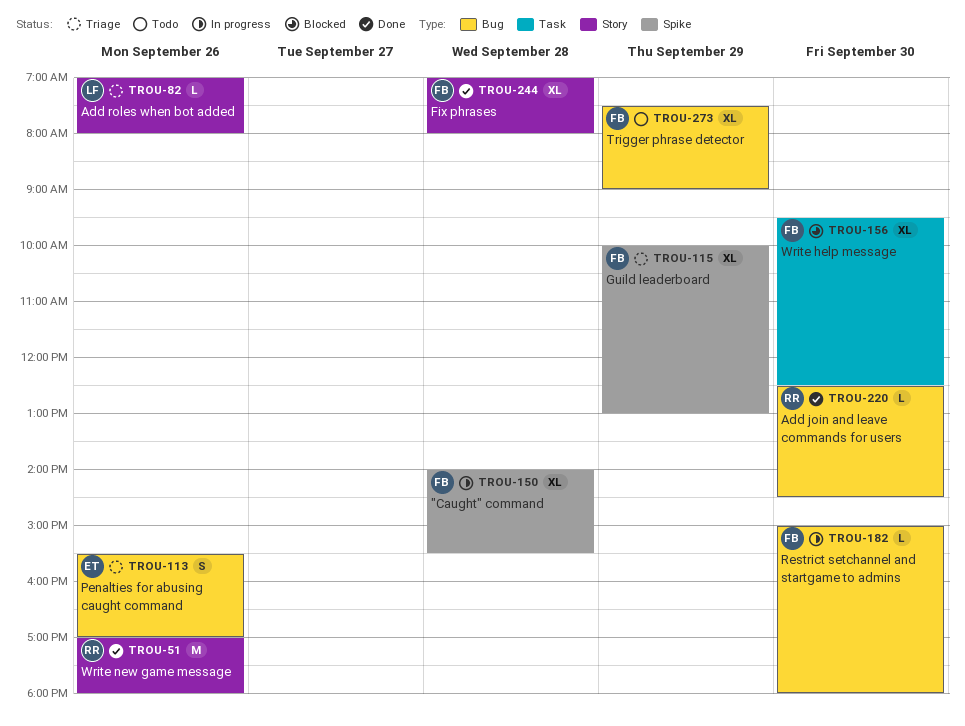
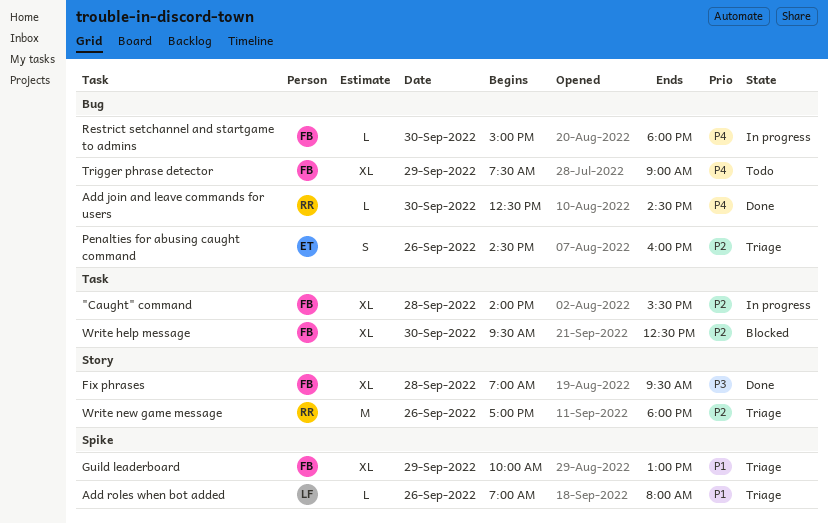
"Caught" command, label: Spike -> Task
Add roles when bot added, label: Story -> Spike
Fix phrases, ends: 08:00 -> 09:30
Penalties for abusing caught command, begins: 15:30 -> 14:30
Penalties for abusing caught command, ends: 17:00 -> 16:00
Write new game message, status: Done -> Triage

